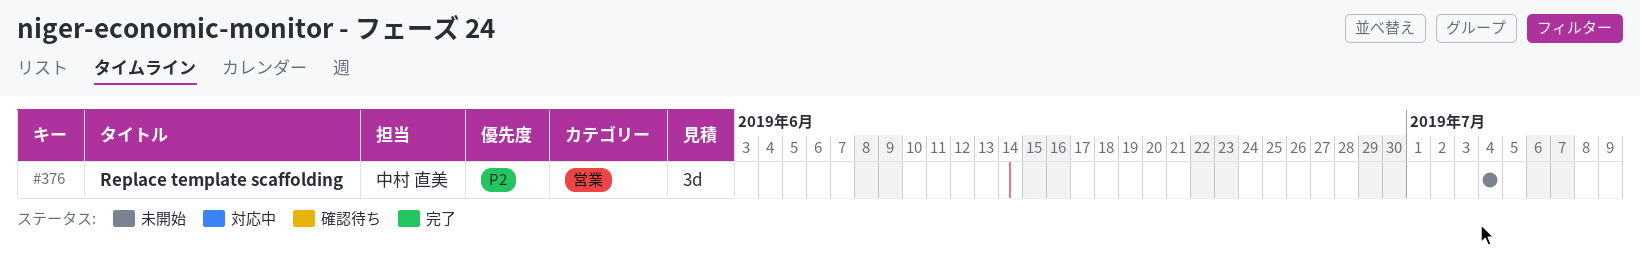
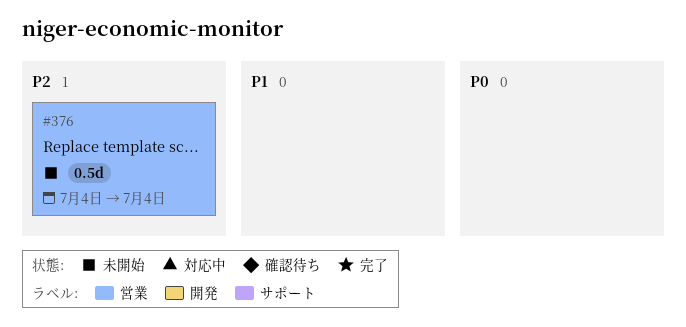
#376, estimate: 3d -> 0.5d

